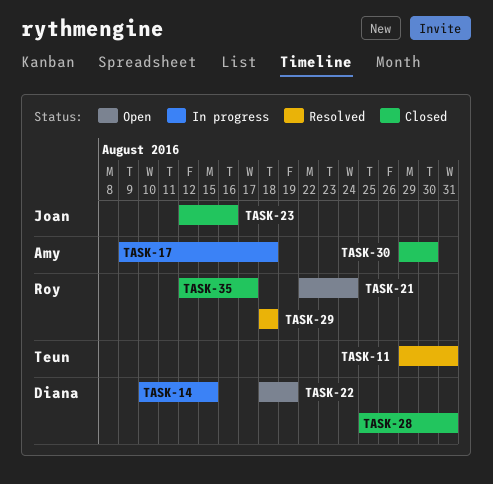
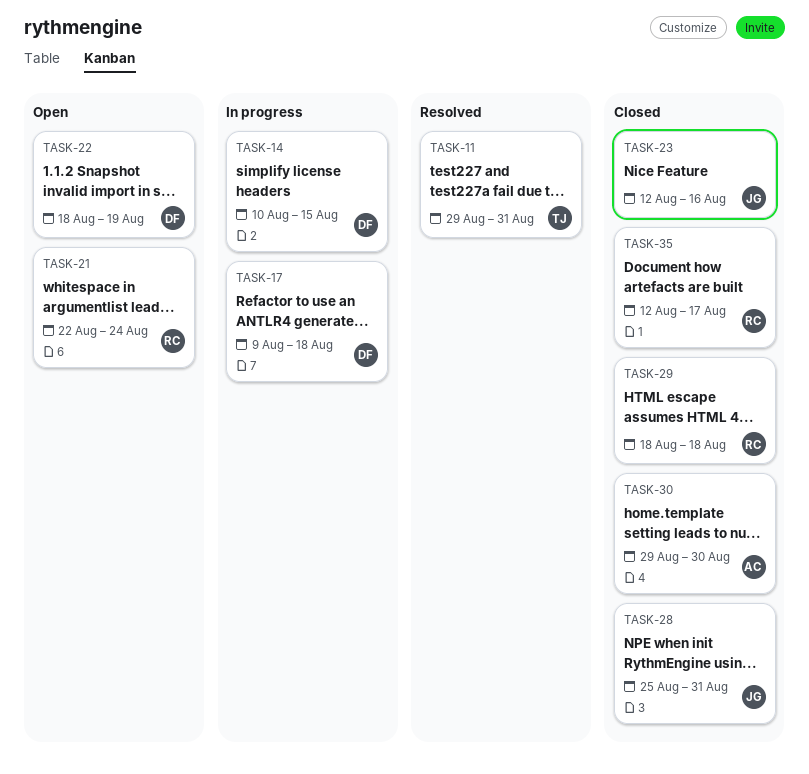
TASK-17, owner: Amy -> Diana
TASK-28, owner: Diana -> Joan
TASK-29, status: Resolved -> Closed

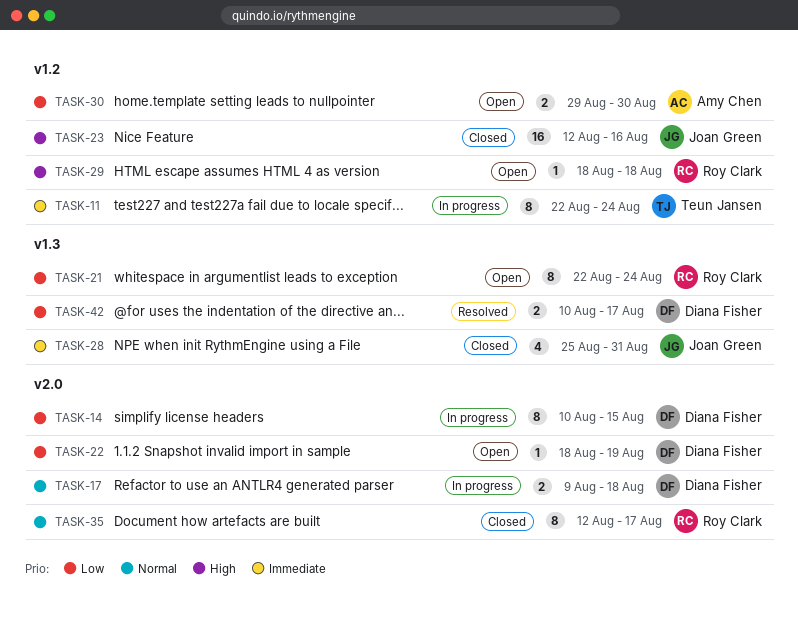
TASK-11, status: Resolved -> In progress
TASK-11, start: Aug 29 -> Aug 22
TASK-11, due: Aug 31 -> Aug 24
TASK-29, status: Closed -> Open
TASK-30, status: Closed -> Open
TASK-42: none -> present

